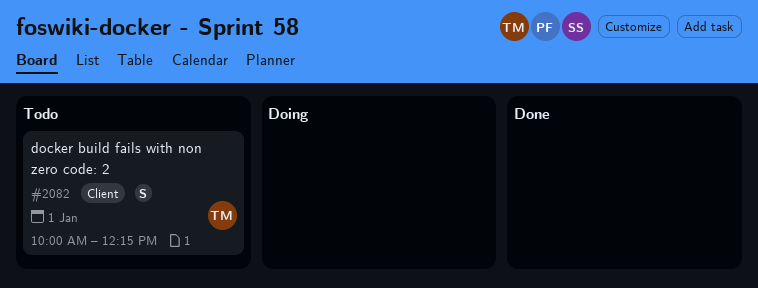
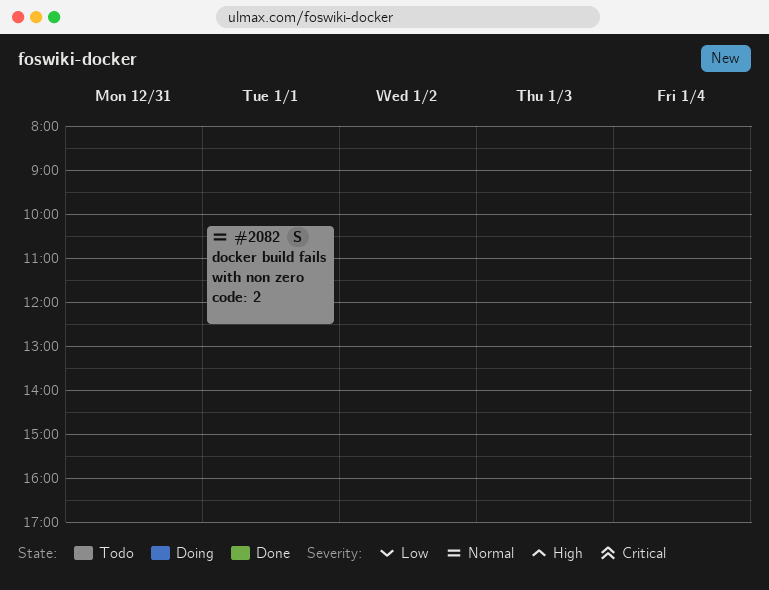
#2082, begins: 10:00 -> 10:15
#2082, ends: 12:15 -> 12:30

